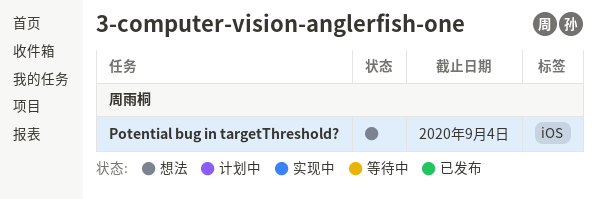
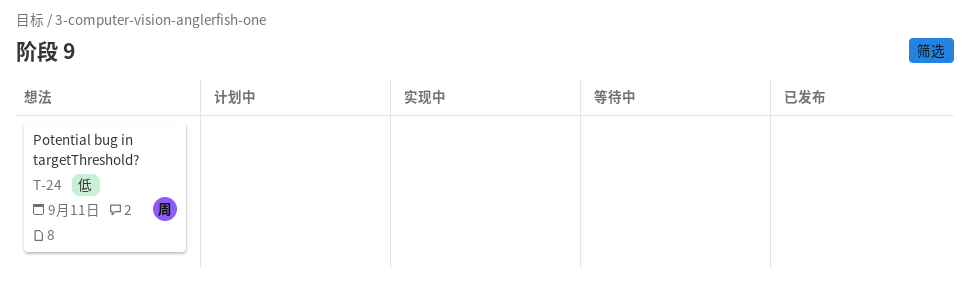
Potential bug in targetThreshold?, due: Sep 4 -> Sep 11

